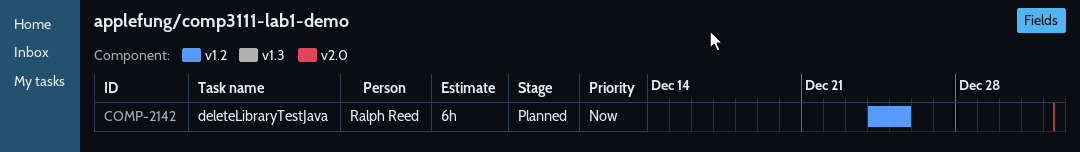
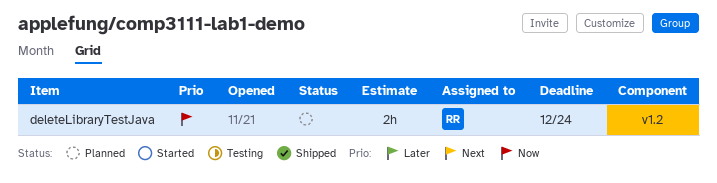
deleteLibraryTestJava, estimate: 6h -> 2h
deleteLibraryTestJava, due: Dec 25 -> Dec 24

